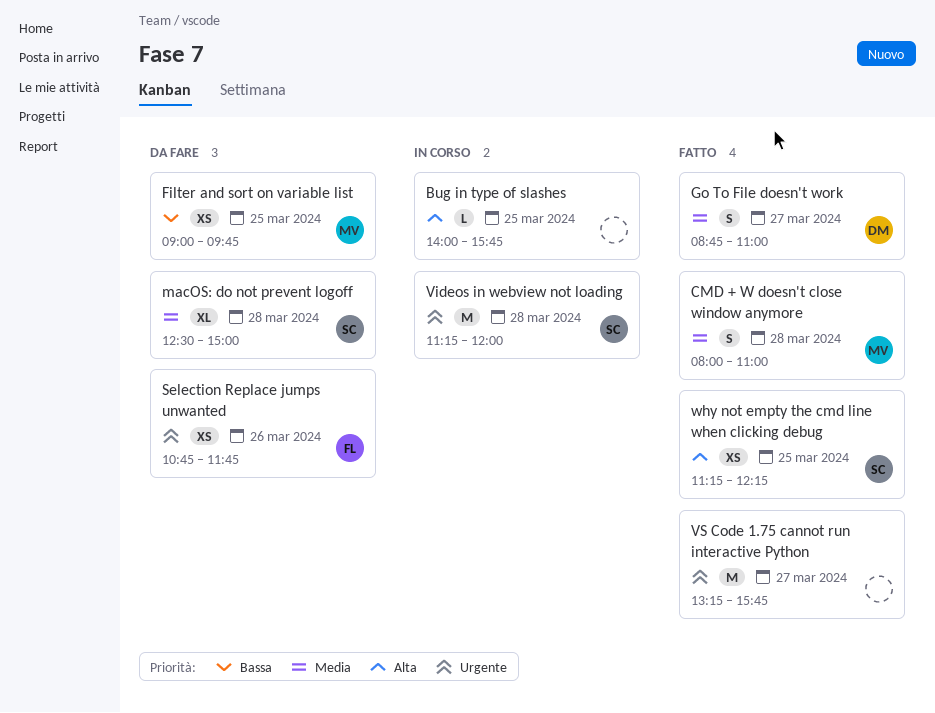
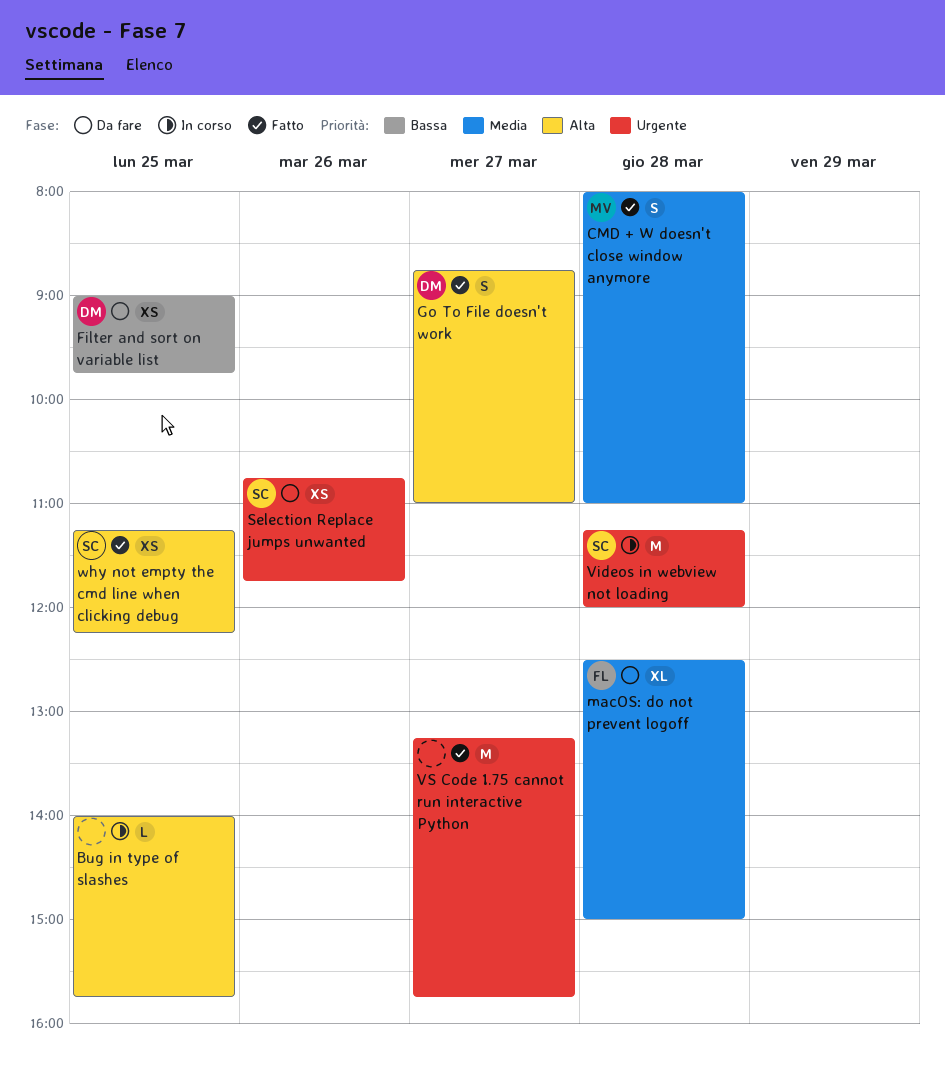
Filter and sort on variable list, owner: MV -> DM
Go To File doesn't work, priority: Media -> Alta
macOS: do not prevent logoff, owner: SC -> FL
Selection Replace jumps unwanted, owner: FL -> SC

